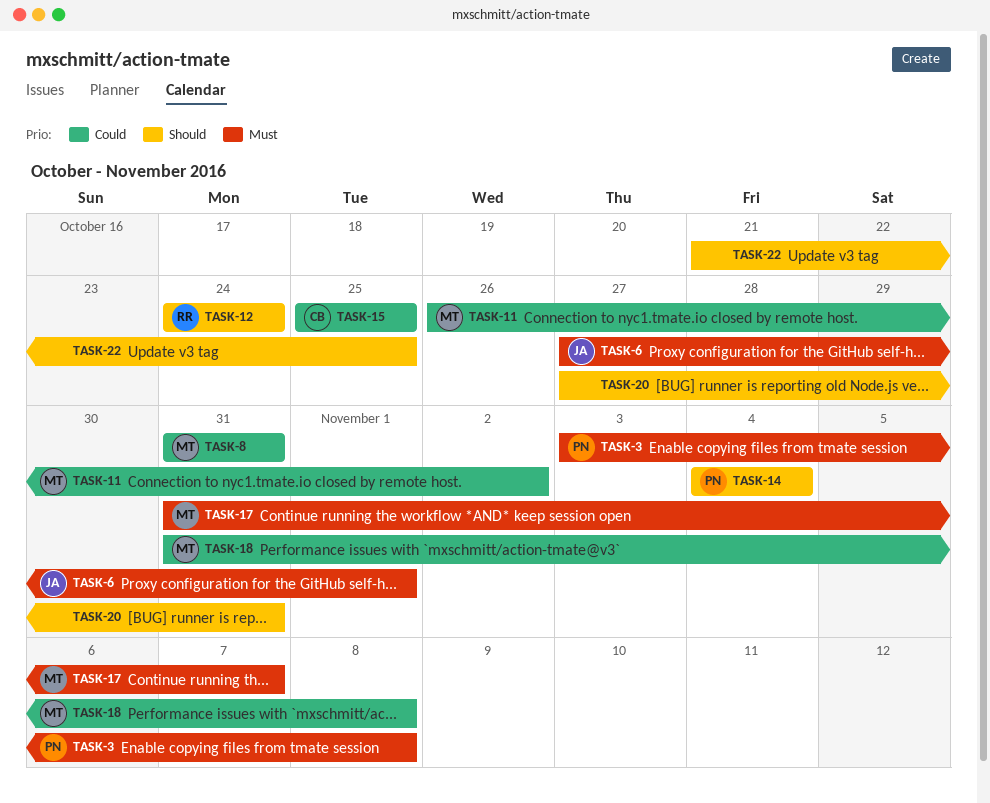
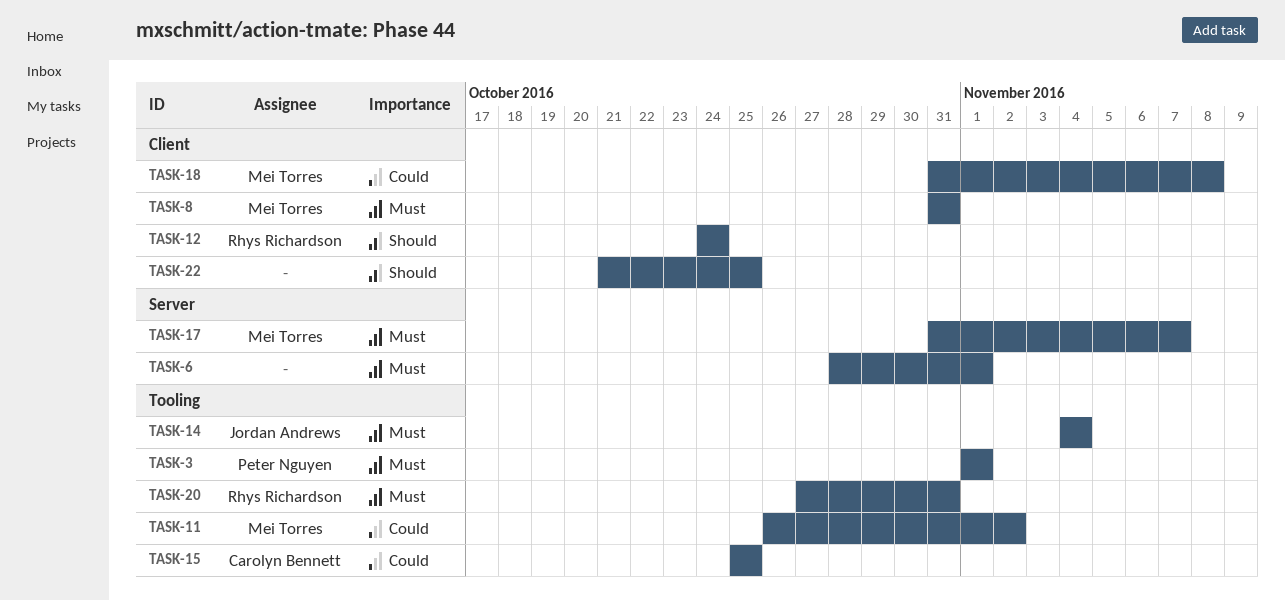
TASK-3, start: Nov 3 -> Nov 1
TASK-3, due: Nov 8 -> Nov 1
TASK-6, owner: Jordan Andrews -> none
TASK-6, start: Oct 27 -> Oct 28
TASK-8, priority: Could -> Must
TASK-14, owner: Peter Nguyen -> Jordan Andrews
TASK-14, priority: Should -> Must
TASK-20, owner: none -> Rhys Richardson
TASK-20, priority: Should -> Must

